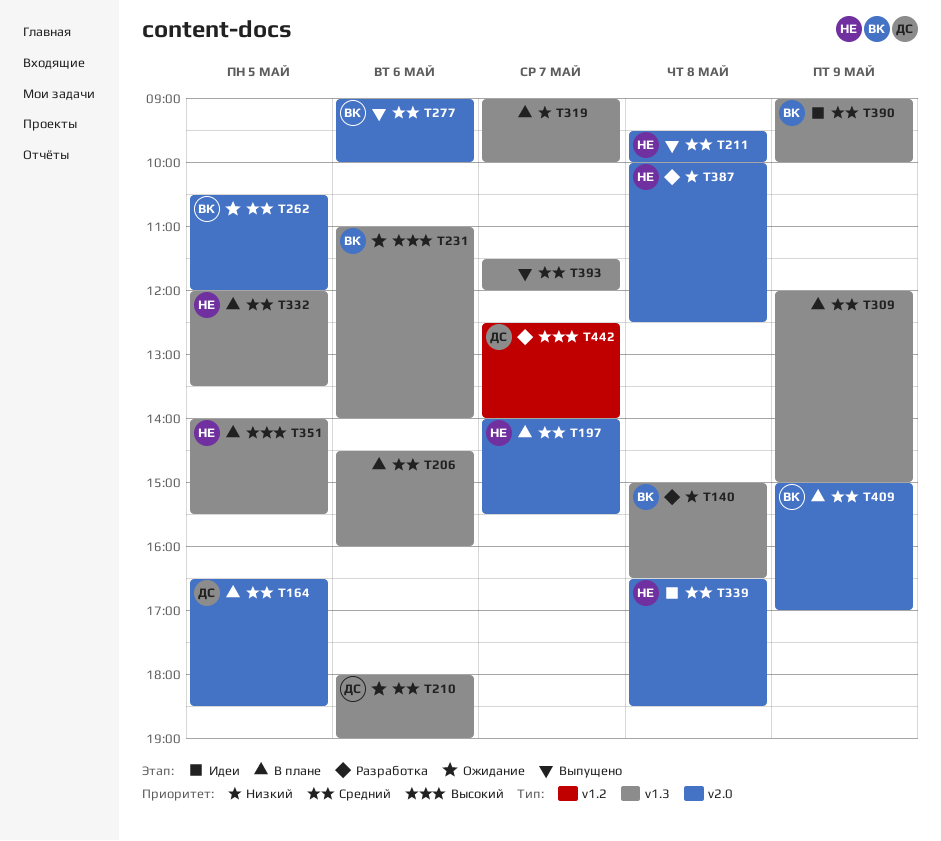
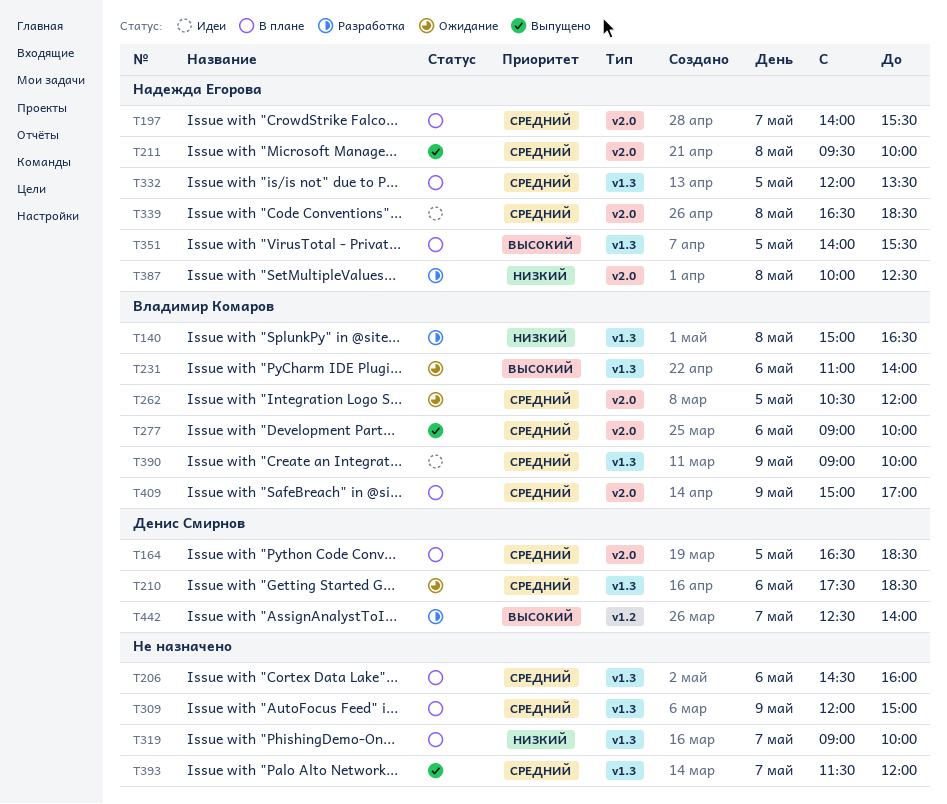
T210, begins: 18:00 -> 17:30
T210, ends: 19:00 -> 18:30

